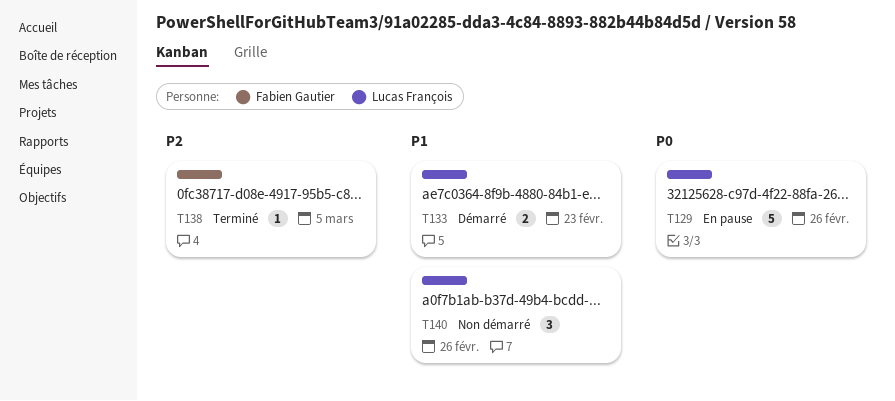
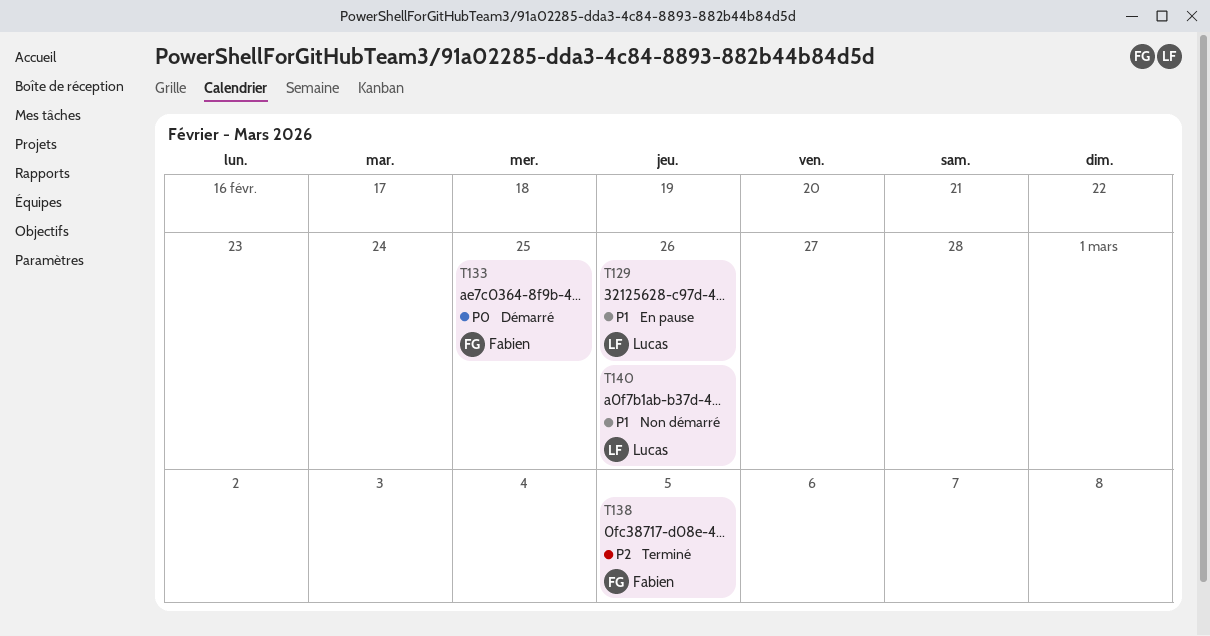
T129, priority: P0 -> P1
T133, owner: Lucas François -> Fabien Gautier
T133, priority: P1 -> P0
T133, due: Feb 23 -> Feb 25

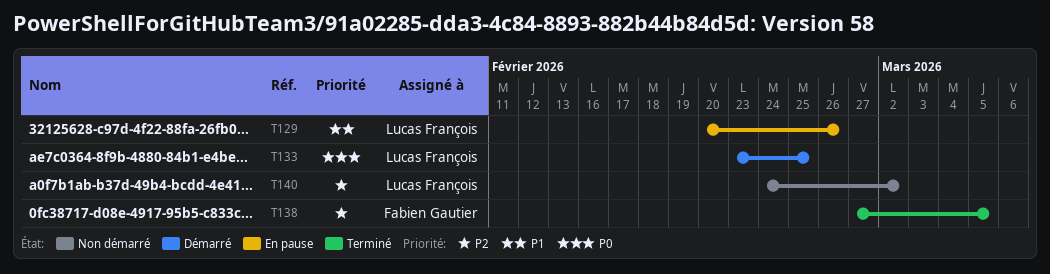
T133, owner: Fabien Gautier -> Lucas François
T140, priority: P1 -> P2
T140, due: Feb 26 -> Mar 2

